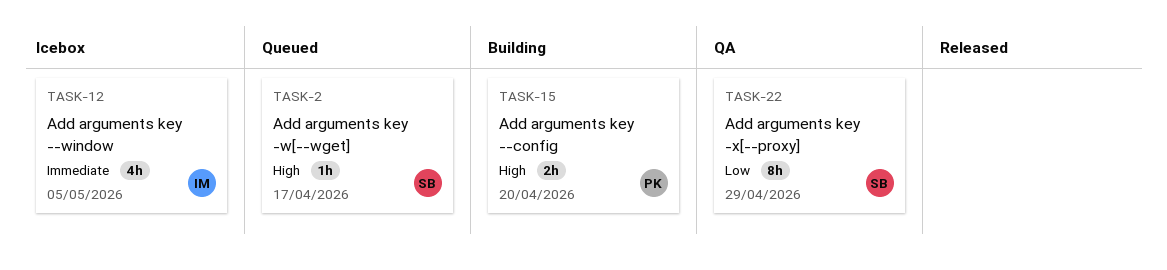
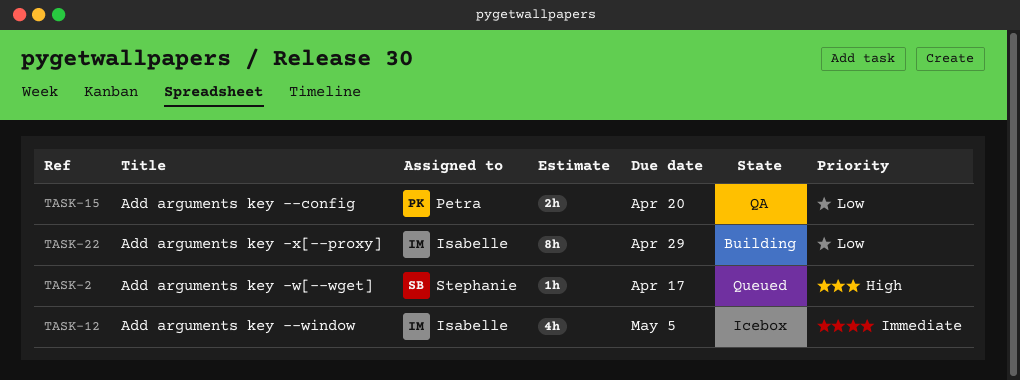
TASK-15, status: Building -> QA
TASK-15, priority: High -> Low
TASK-22, status: QA -> Building
TASK-22, owner: Stephanie -> Isabelle

